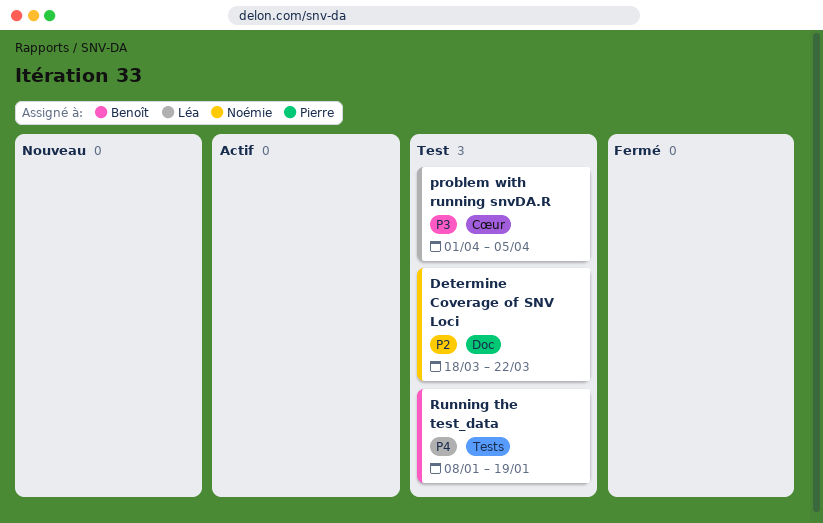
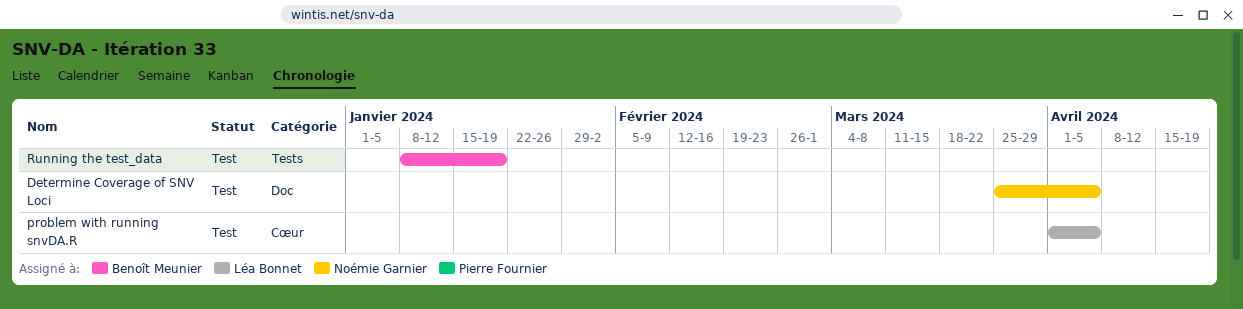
Determine Coverage of SNV Loci, start: Mar 18 -> Mar 25
Determine Coverage of SNV Loci, due: Mar 22 -> Apr 5

